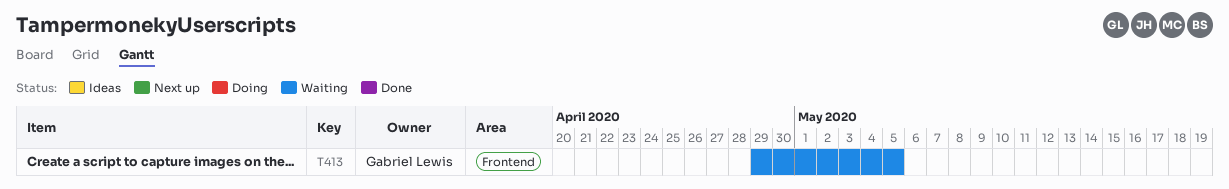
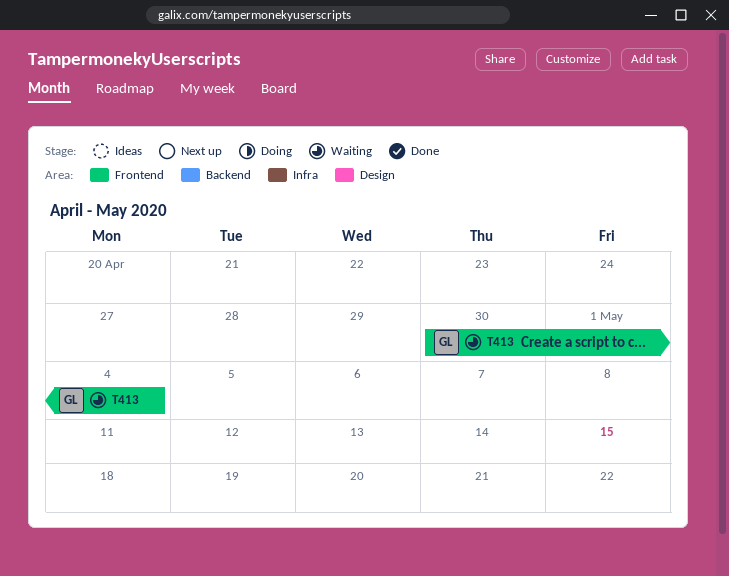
T413, start: Apr 29 -> Apr 30
T413, due: May 5 -> May 4

